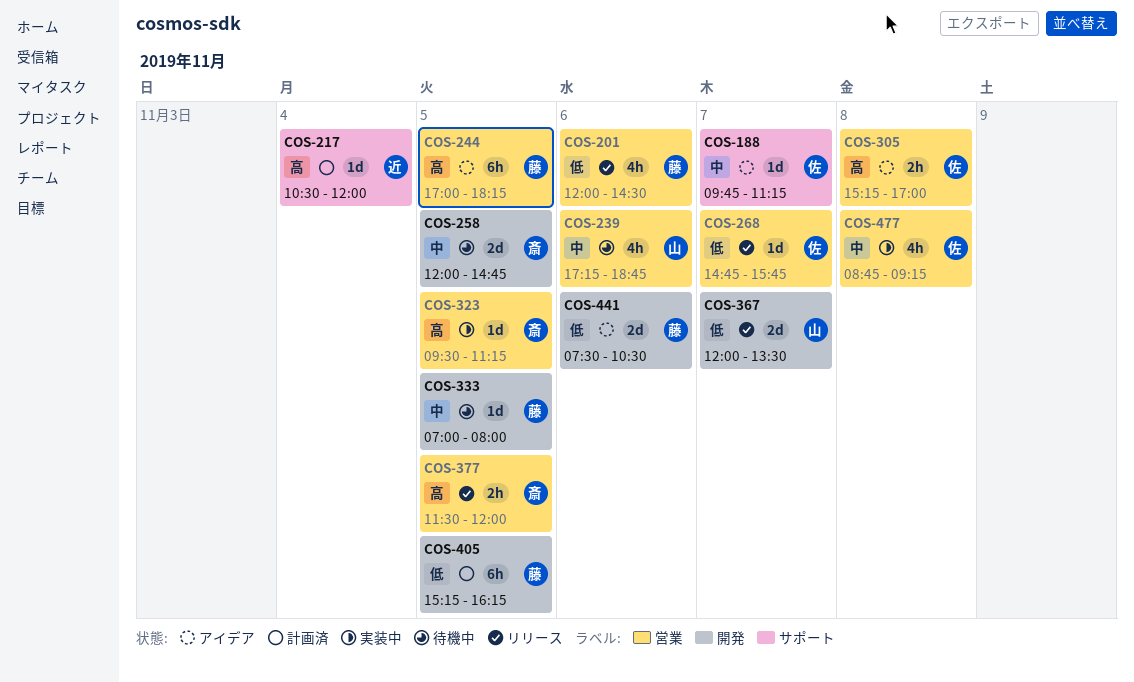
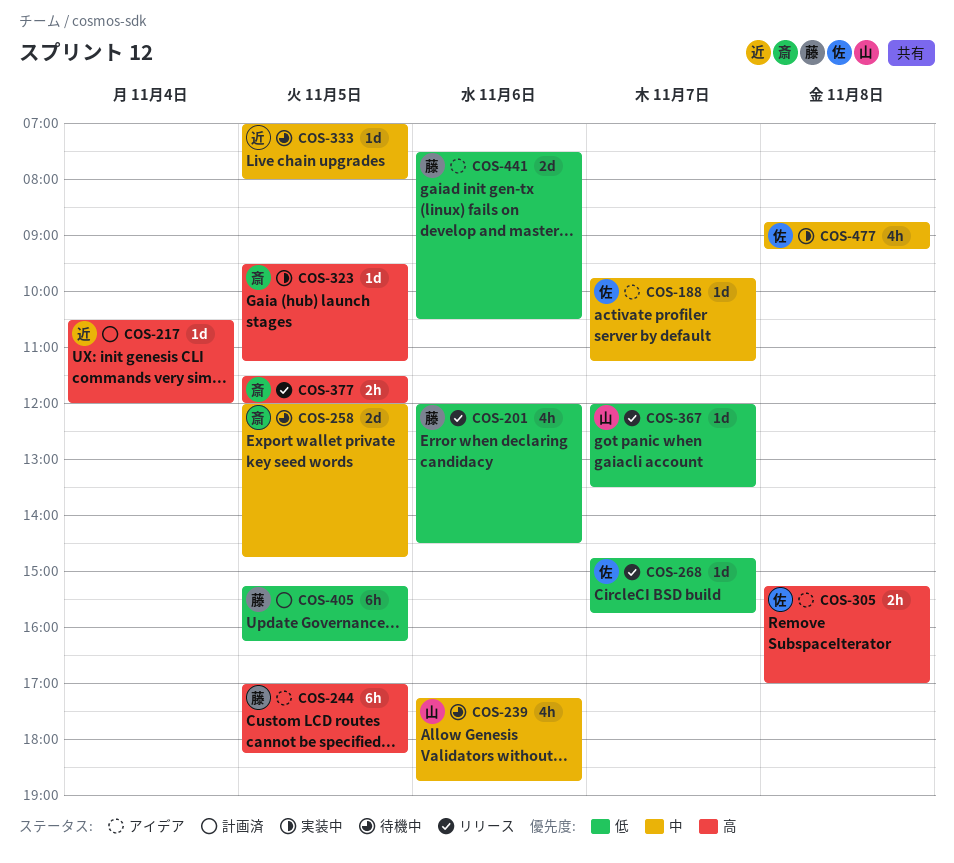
COS-333, owner: 藤 -> 近
COS-367, estimate: 2d -> 1d

